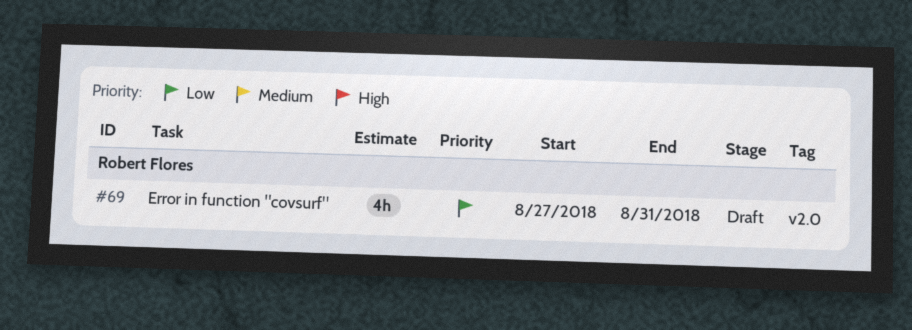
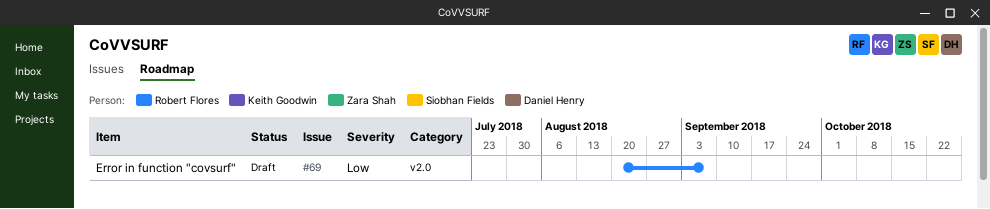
#69, start: Aug 27 -> Aug 20
#69, due: Aug 31 -> Sep 7

